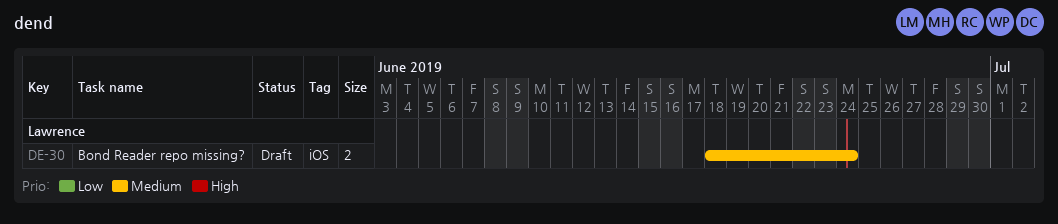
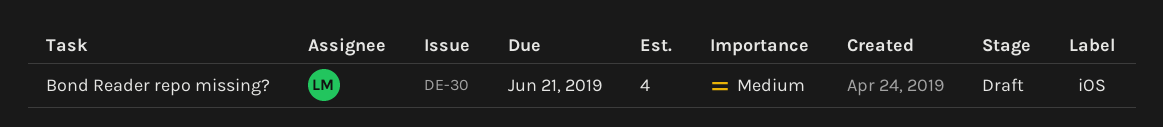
DE-30, estimate: 2 -> 4
DE-30, due: Jun 24 -> Jun 21

